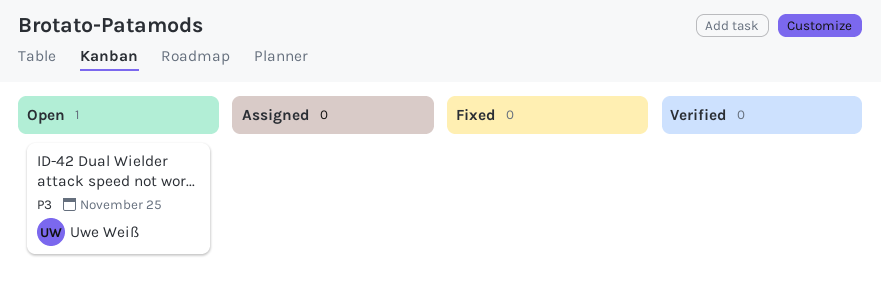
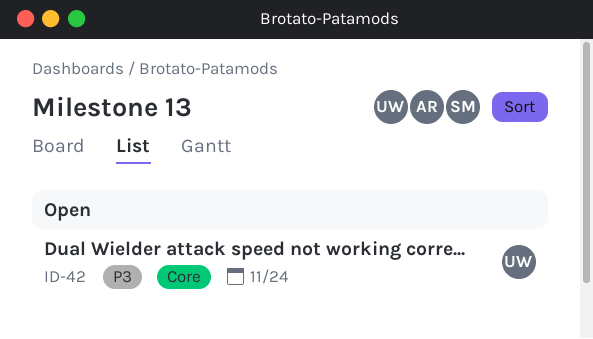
ID-42, due: Nov 25 -> Nov 24

